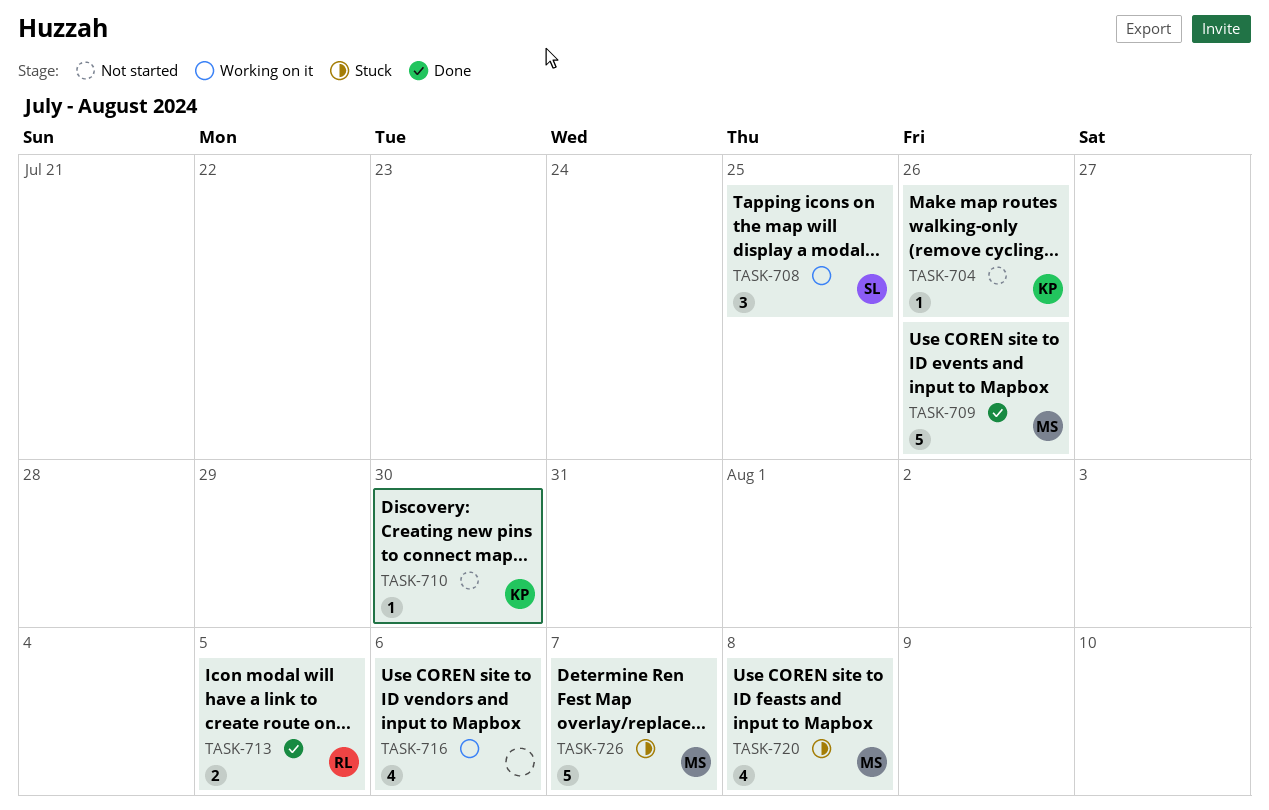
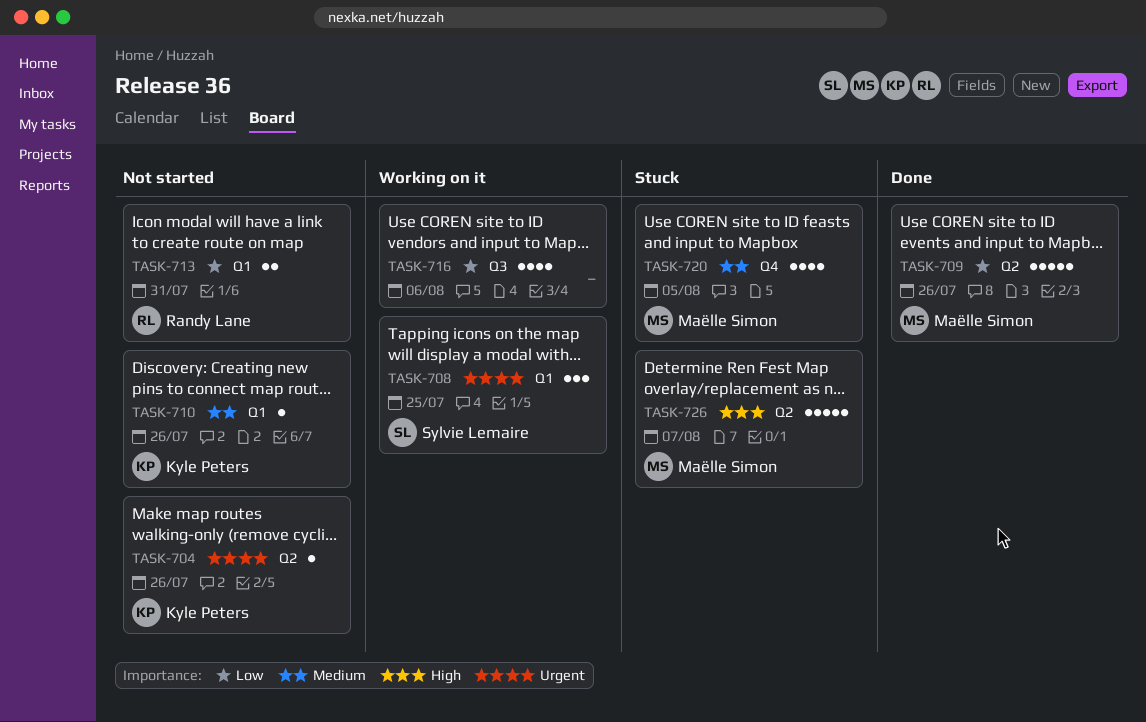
TASK-710, due: Jul 30 -> Jul 26
TASK-713, status: Done -> Not started
TASK-713, due: Aug 5 -> Jul 31
TASK-720, due: Aug 8 -> Aug 5

